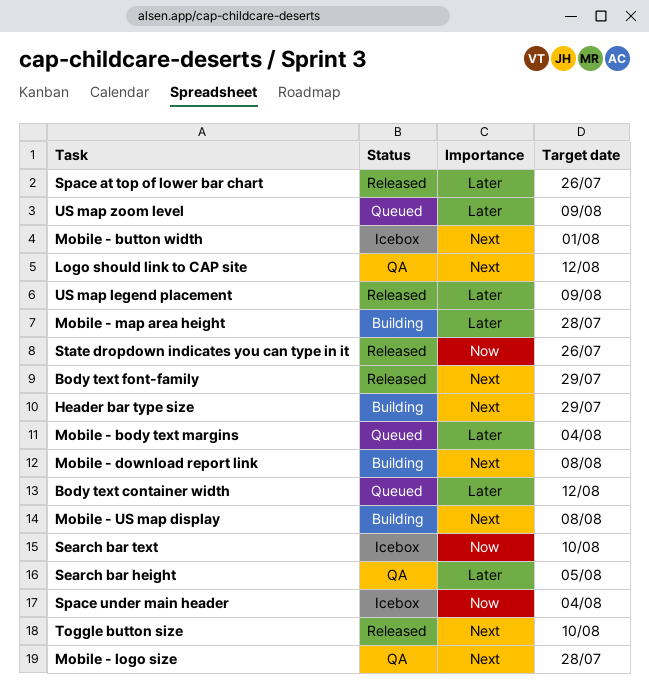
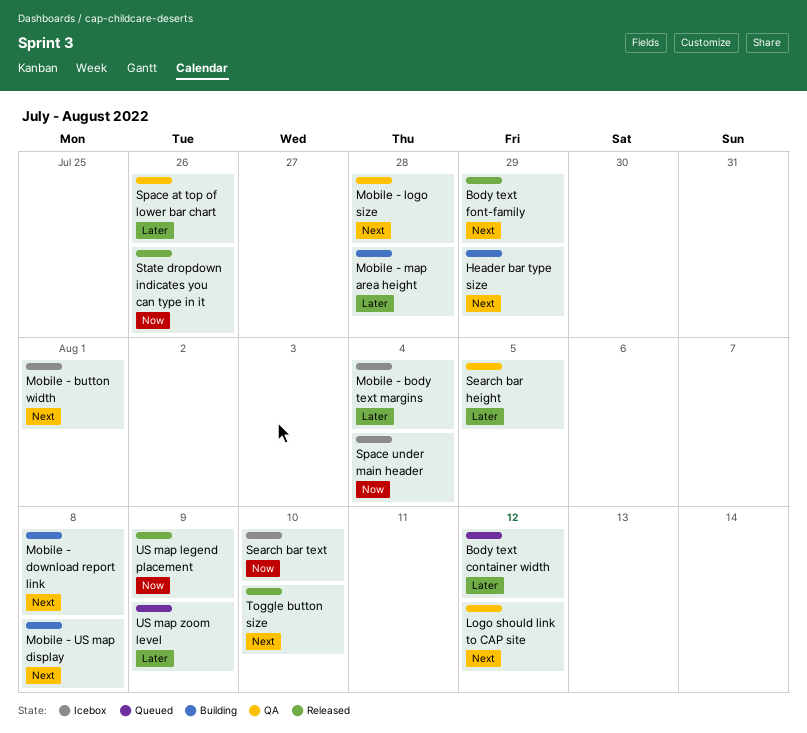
Mobile - body text margins, status: Queued -> Icebox
Space at top of lower bar chart, status: Released -> QA
US map legend placement, priority: Later -> Now

